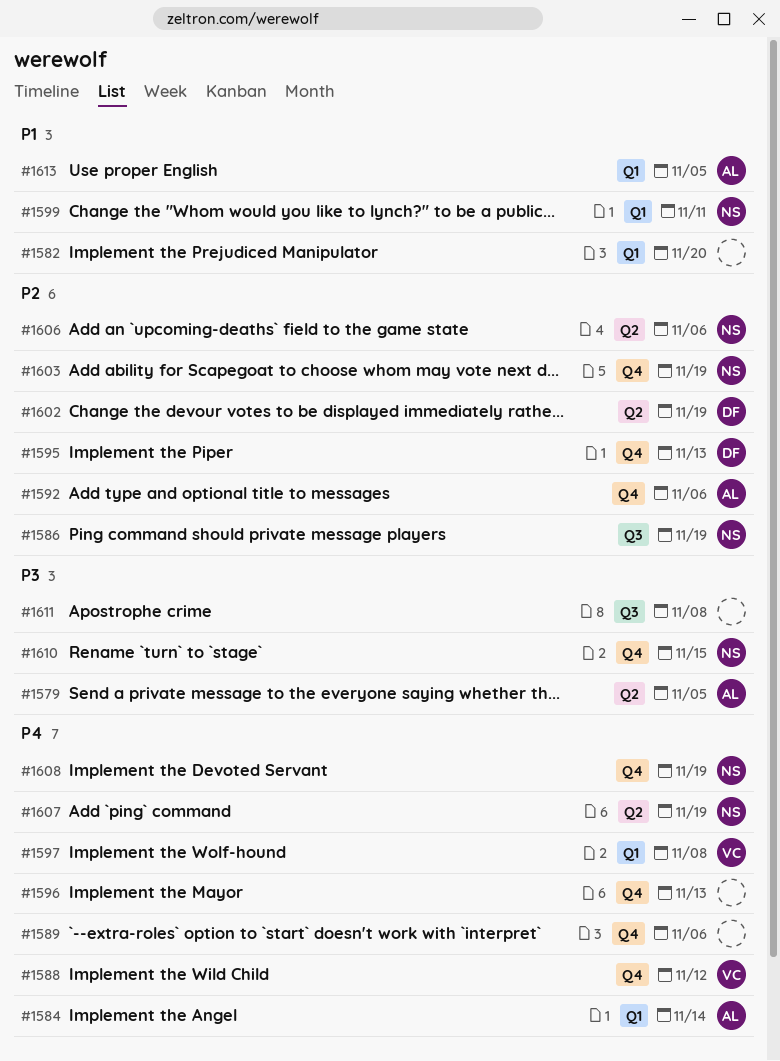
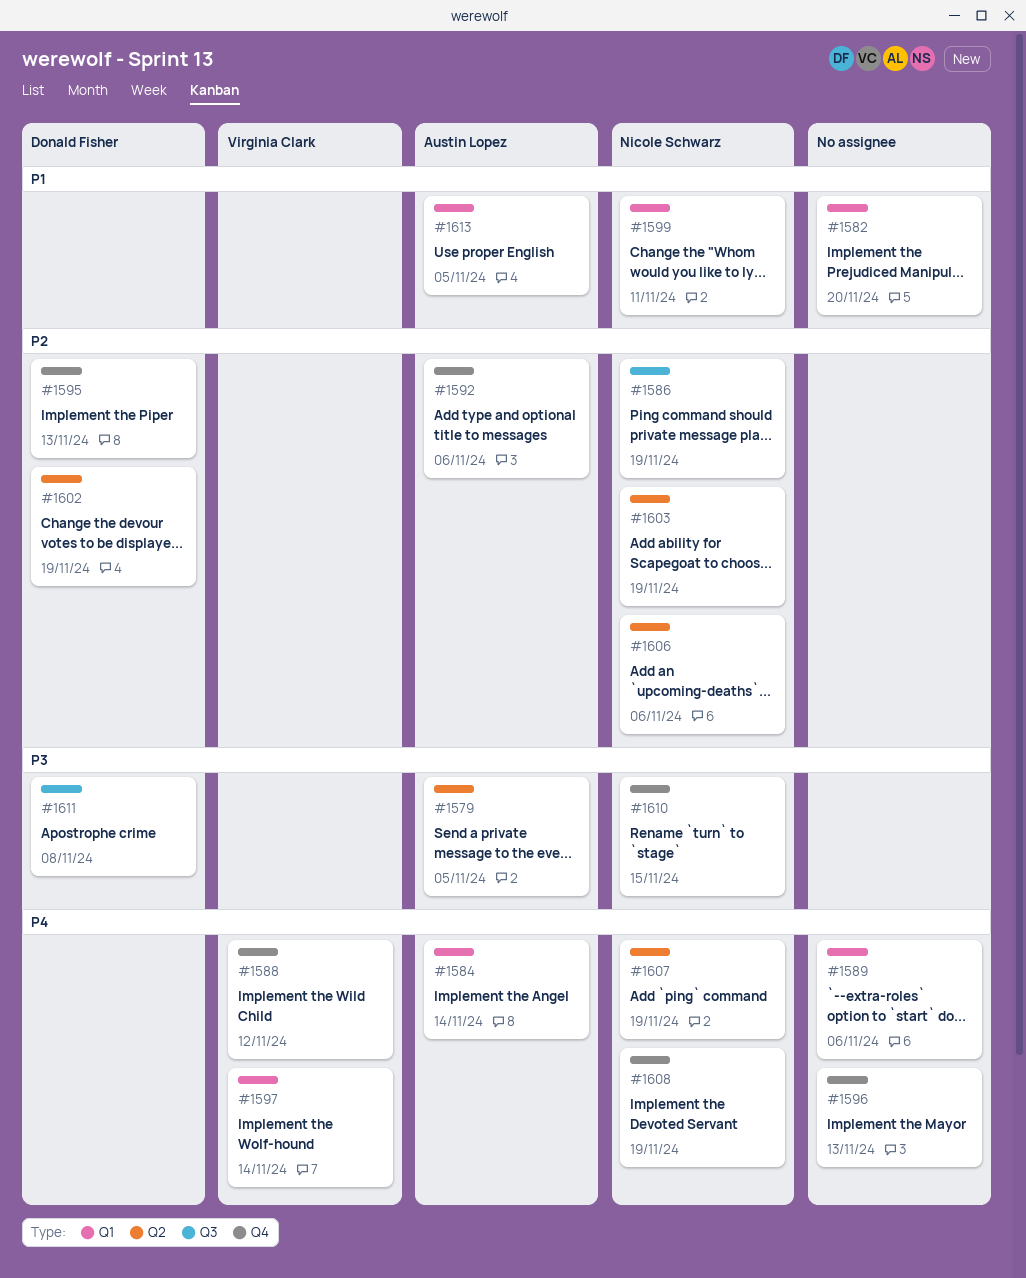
#1589, label: Q4 -> Q1
#1597, due: Nov 8 -> Nov 14
#1603, label: Q4 -> Q2
#1611, owner: none -> Donald Fisher

